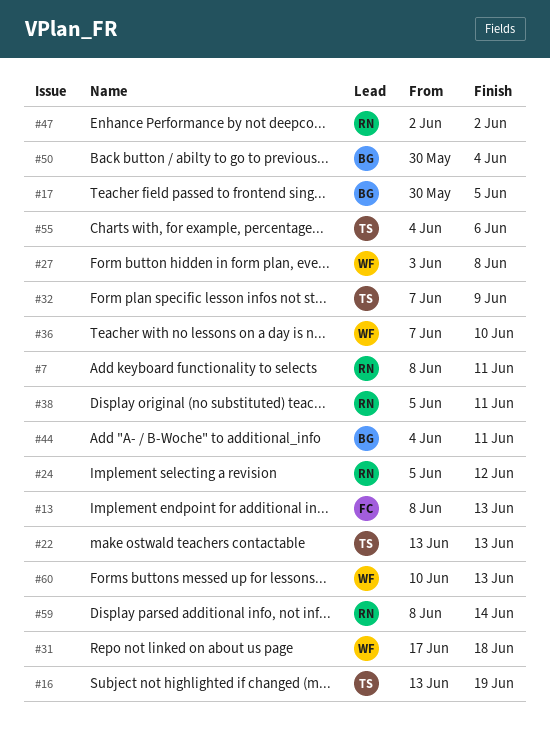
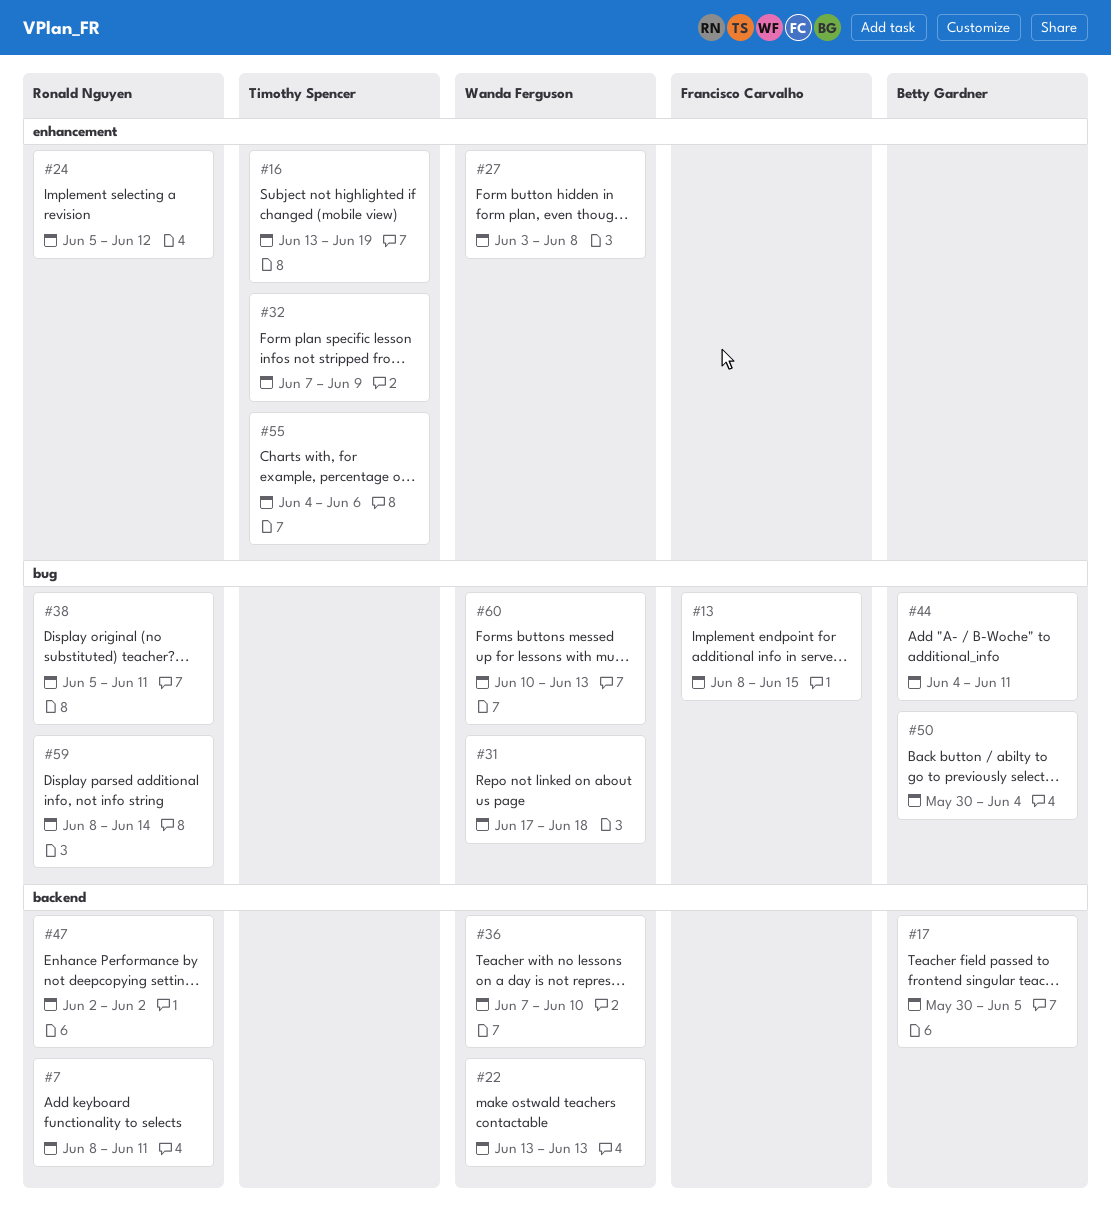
#13, due: Jun 13 -> Jun 15
#22, owner: Timothy Spencer -> Wanda Ferguson

